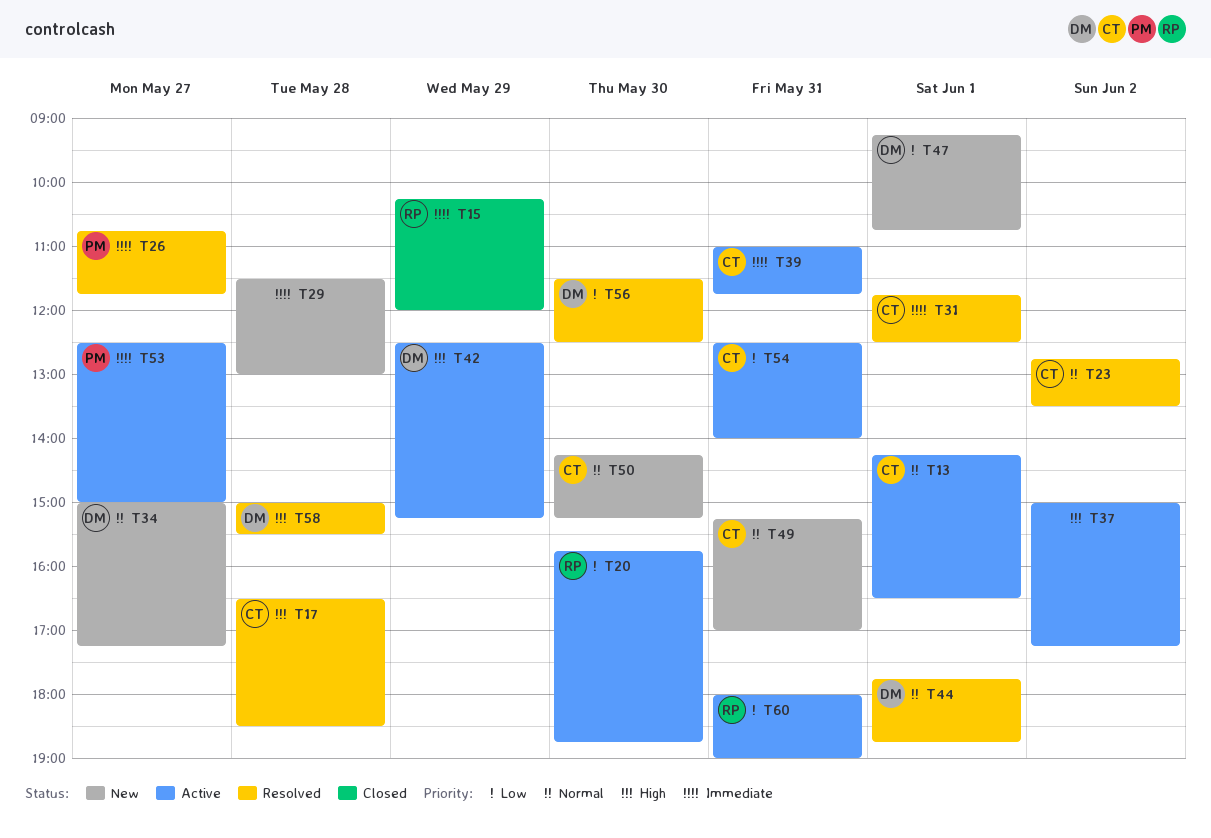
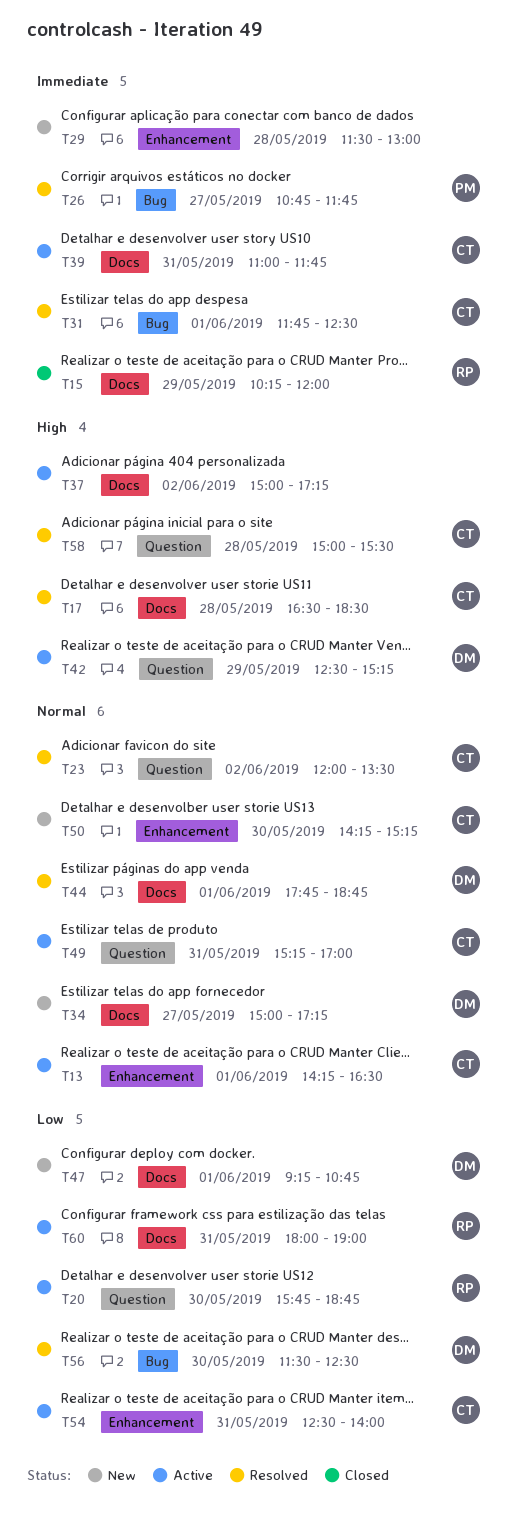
T23, begins: 12:45 -> 12:00
T49, status: New -> Active
T53: present -> none
T58, owner: DM -> CT

